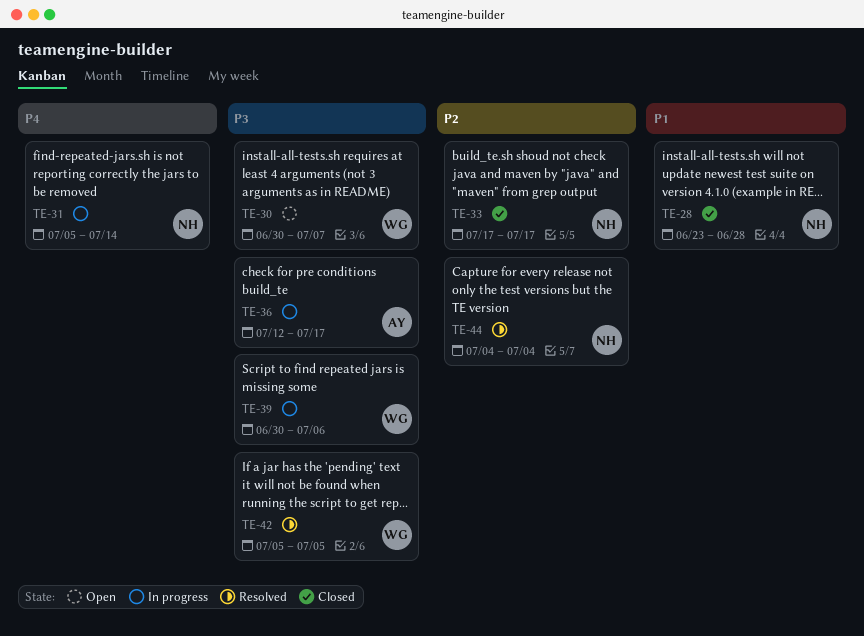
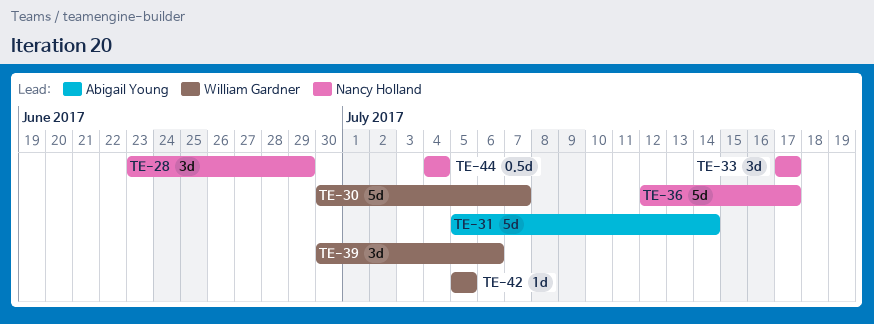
TE-28, due: Jun 28 -> Jun 29
TE-31, owner: Nancy Holland -> Abigail Young
TE-36, owner: Abigail Young -> Nancy Holland

